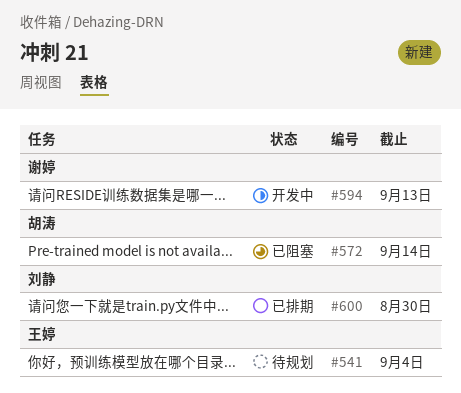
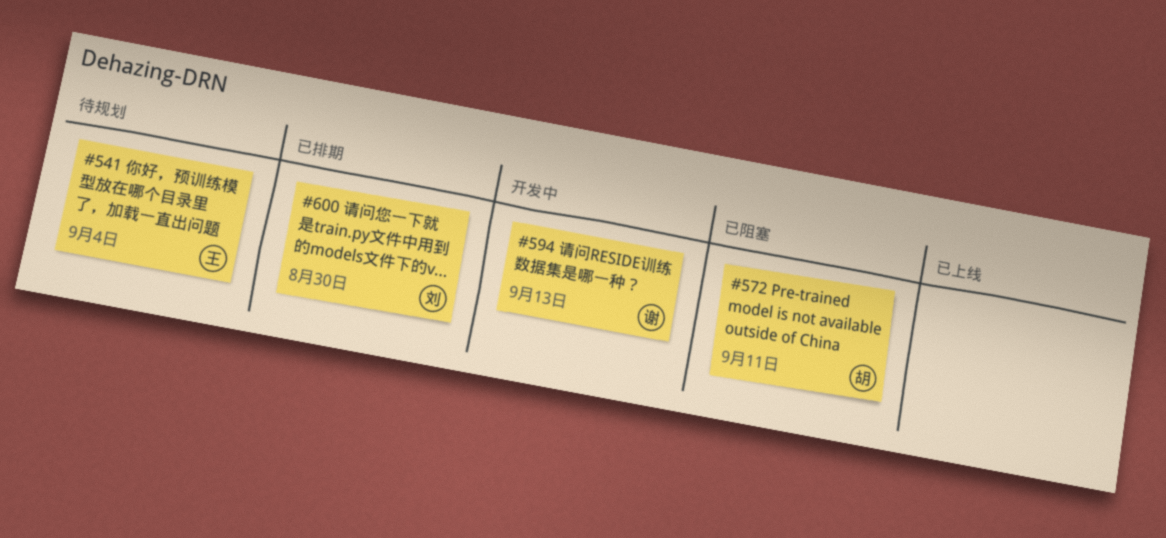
#572, due: Sep 14 -> Sep 11

